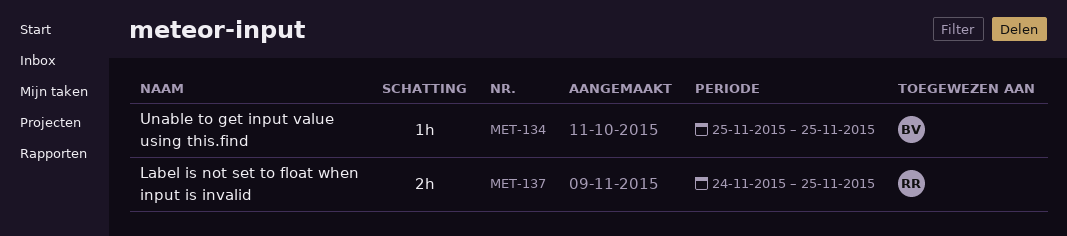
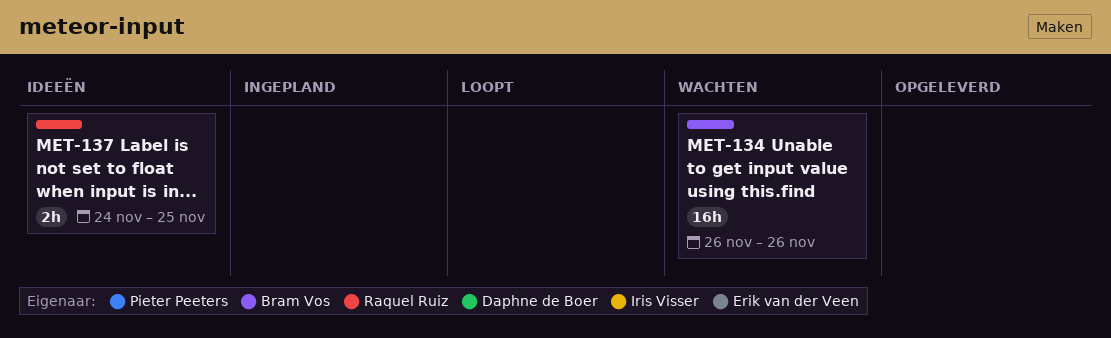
MET-134, estimate: 1h -> 16h
MET-134, start: Nov 25 -> Nov 26
MET-134, due: Nov 25 -> Nov 26

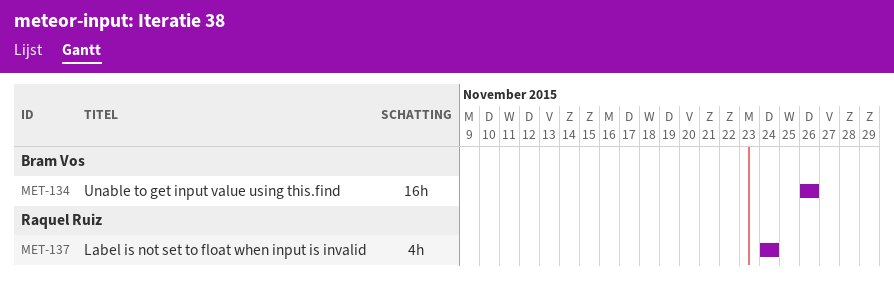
MET-137, estimate: 2h -> 4h
MET-137, due: Nov 25 -> Nov 24

